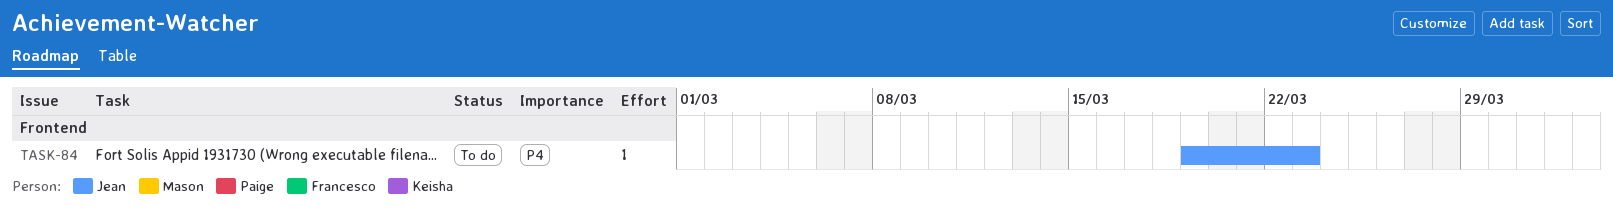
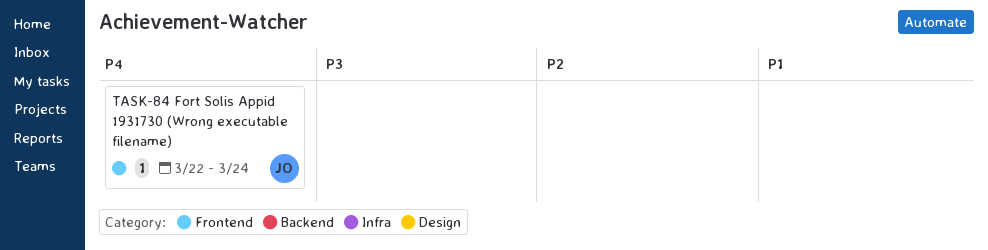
TASK-84, start: Mar 19 -> Mar 22
TASK-84, due: Mar 23 -> Mar 24

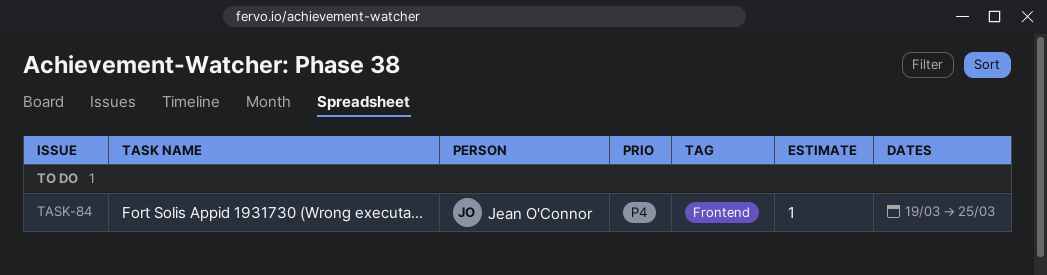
TASK-84, start: Mar 22 -> Mar 19
TASK-84, due: Mar 24 -> Mar 25

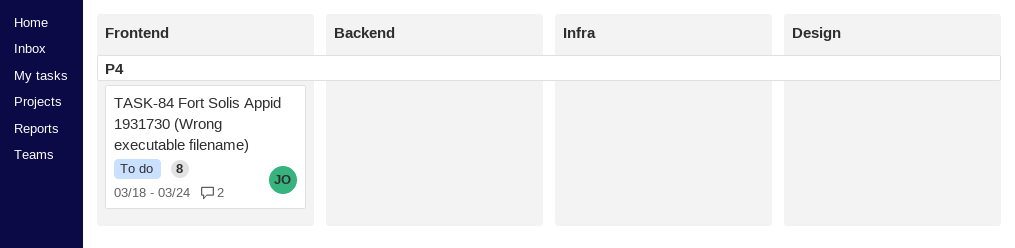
TASK-84, estimate: 1 -> 8
TASK-84, start: Mar 19 -> Mar 18
TASK-84, due: Mar 25 -> Mar 24

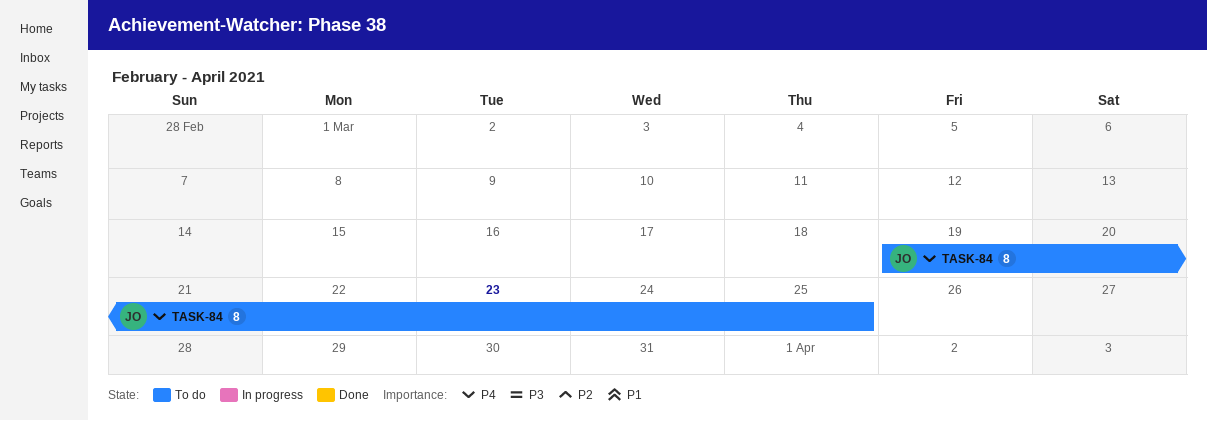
TASK-84, start: Mar 18 -> Mar 19
TASK-84, due: Mar 24 -> Mar 25

